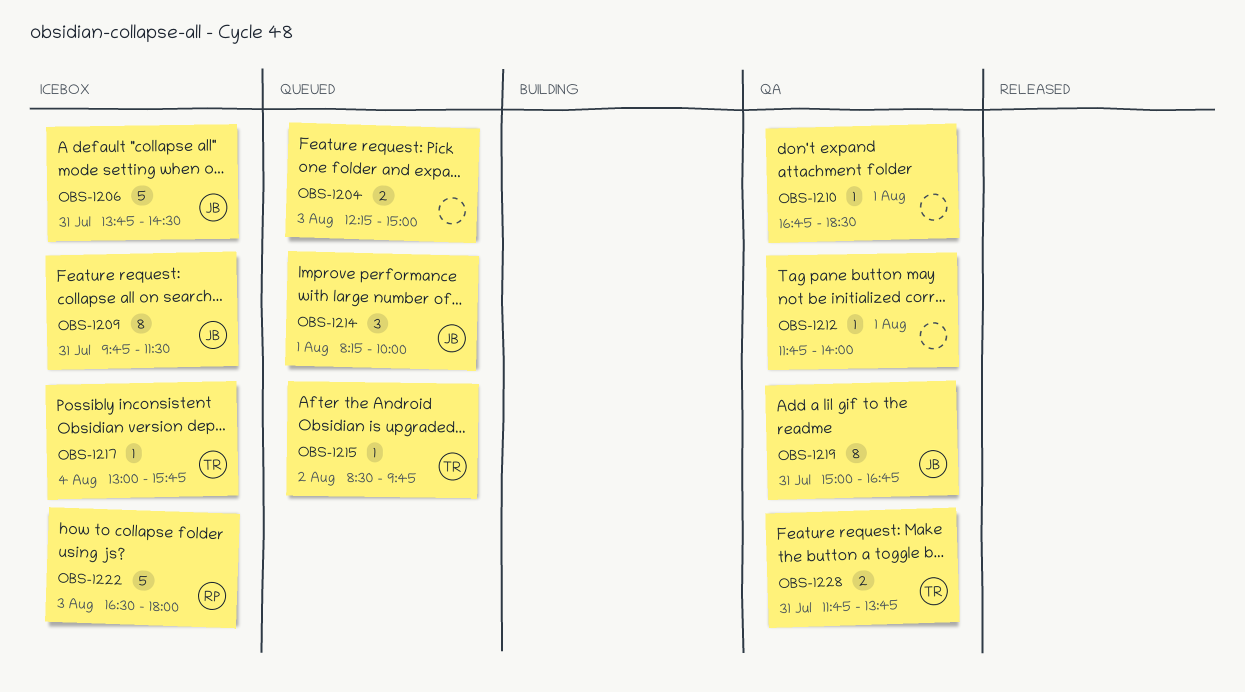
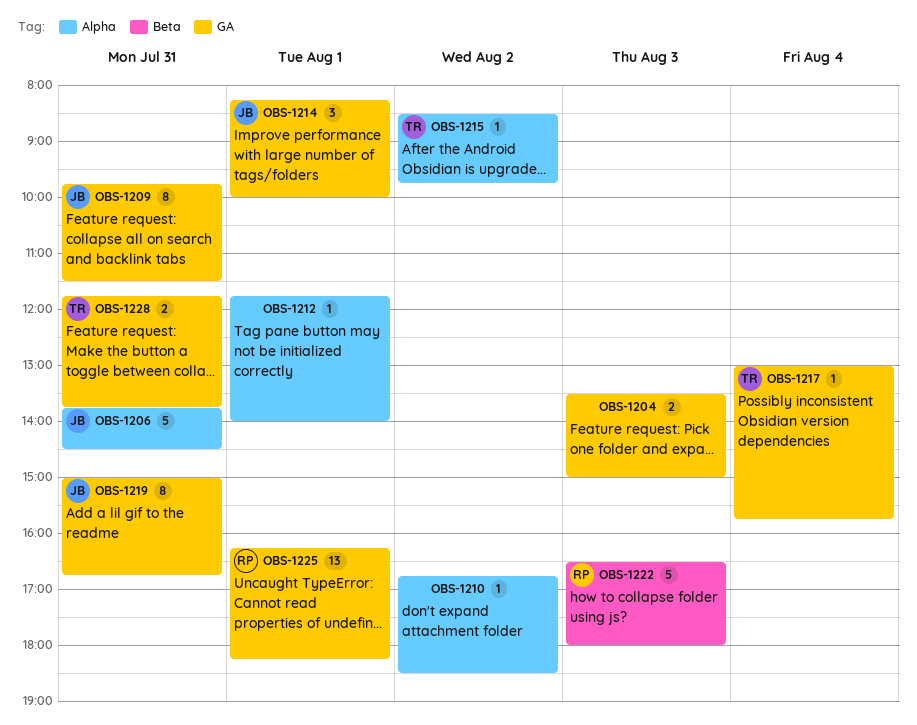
OBS-1204, begins: 12:15 -> 13:30
OBS-1210, day: Aug 1 -> Aug 2
OBS-1225: none -> present

